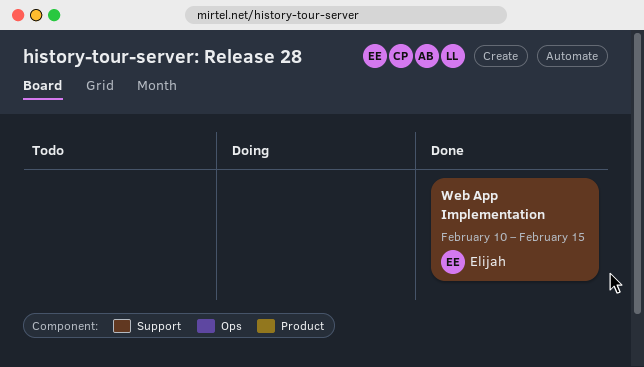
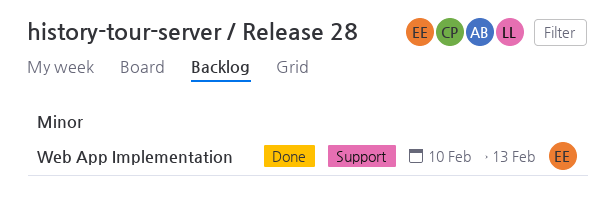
Web App Implementation, due: Feb 15 -> Feb 13

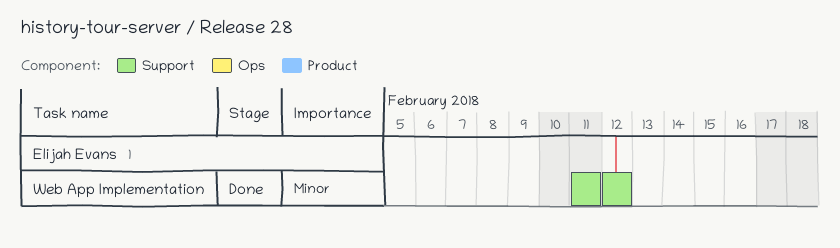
Web App Implementation, start: Feb 10 -> Feb 11
Web App Implementation, due: Feb 13 -> Feb 12

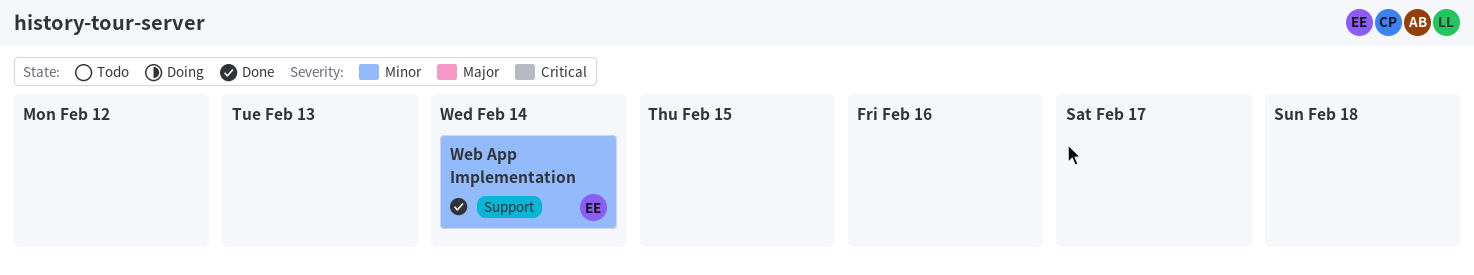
Web App Implementation, due: Feb 12 -> Feb 14

